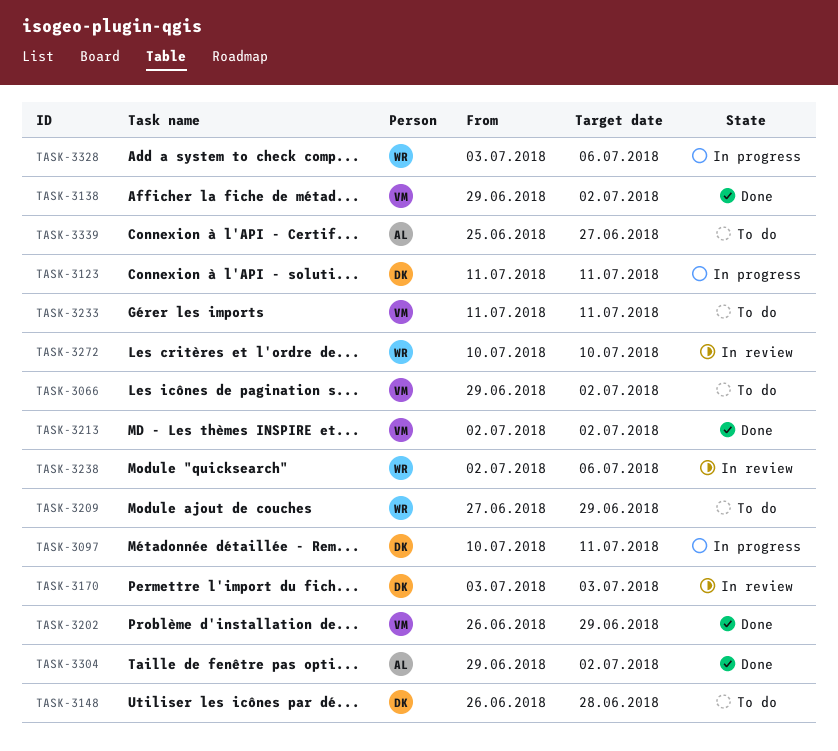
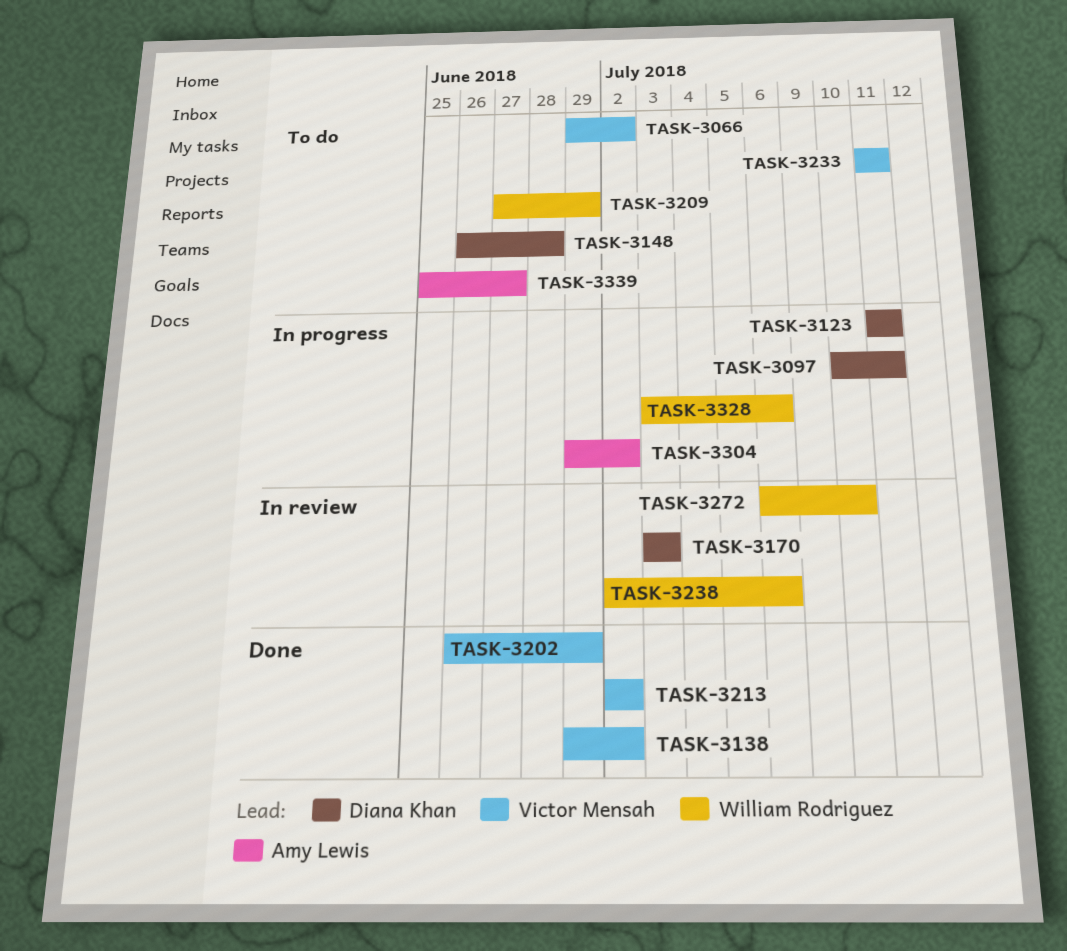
TASK-3272, start: Jul 10 -> Jul 6
TASK-3304, status: Done -> In progress

